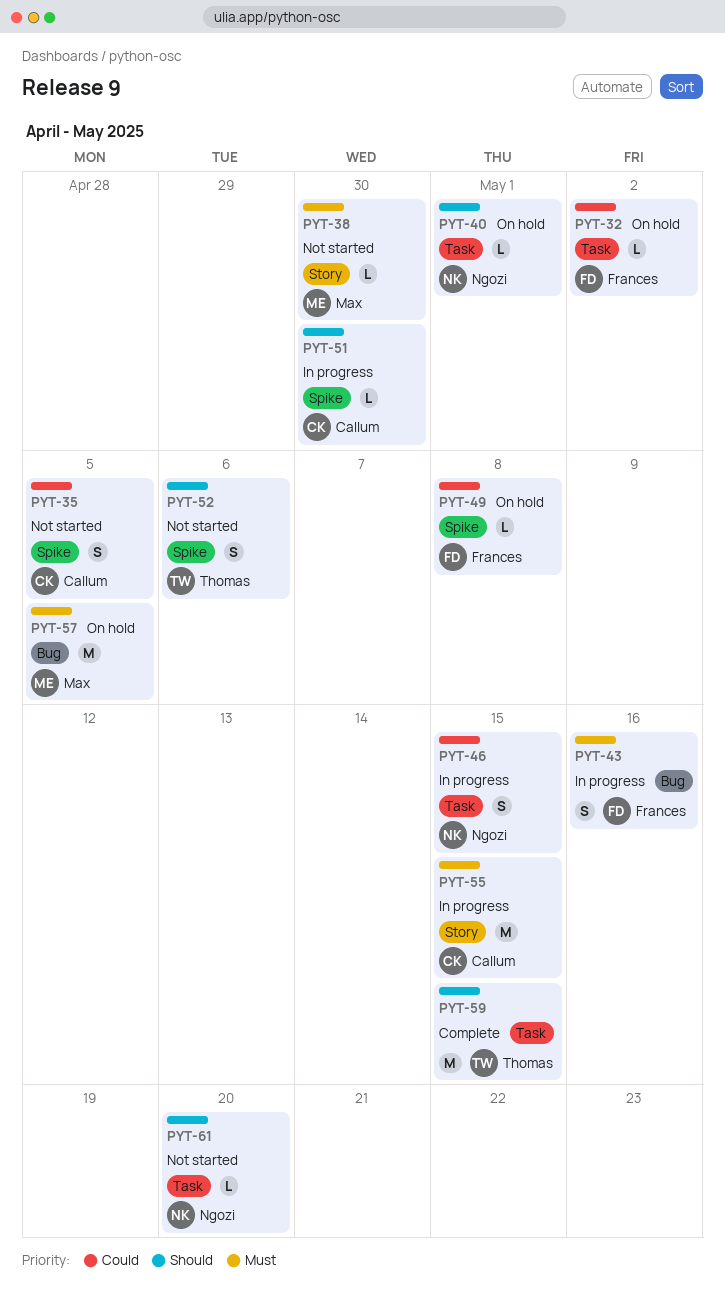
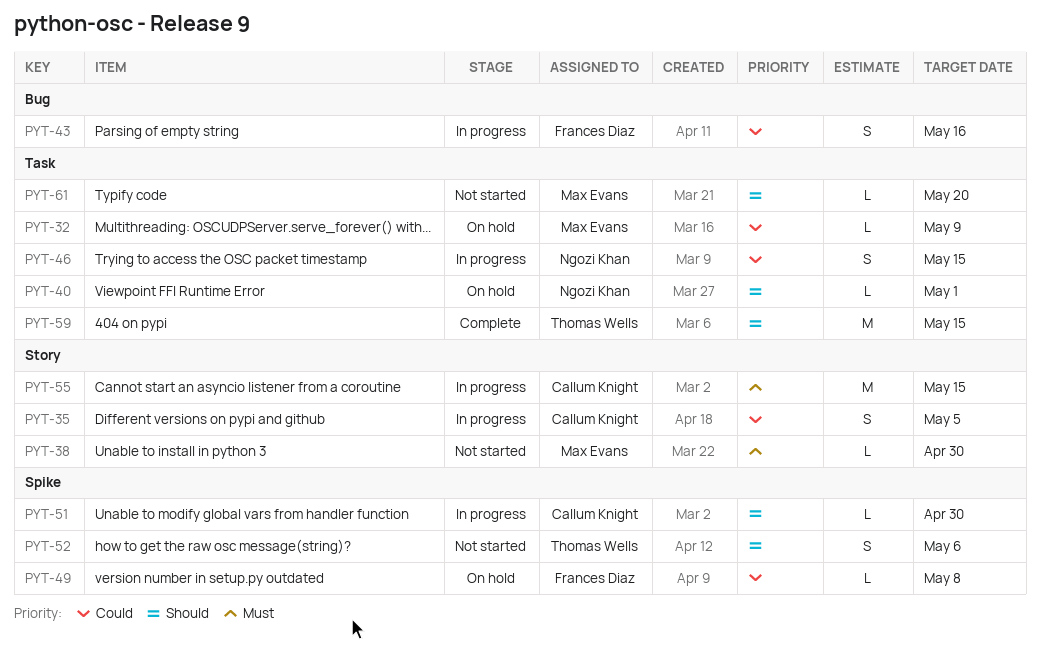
PYT-32, owner: Frances Diaz -> Max Evans
PYT-32, due: May 2 -> May 9
PYT-35, status: Not started -> In progress
PYT-35, label: Spike -> Story
PYT-43, priority: Must -> Could
PYT-57: present -> none
PYT-61, owner: Ngozi Khan -> Max Evans

